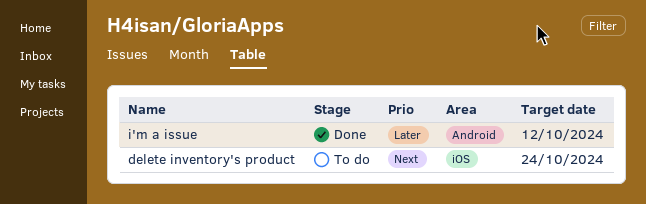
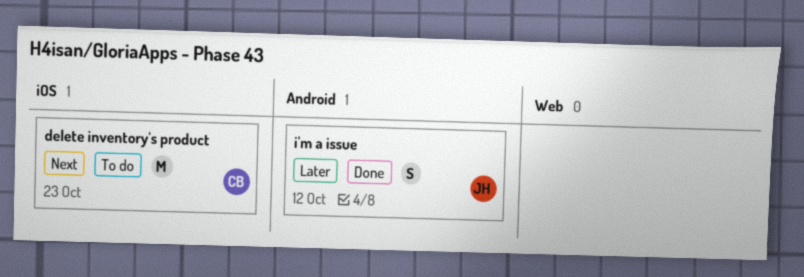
delete inventory's product, due: Oct 24 -> Oct 23

